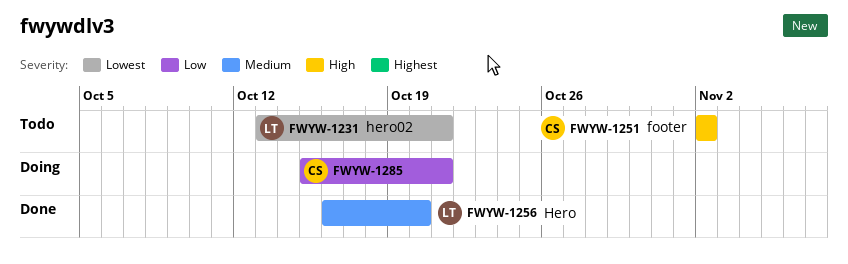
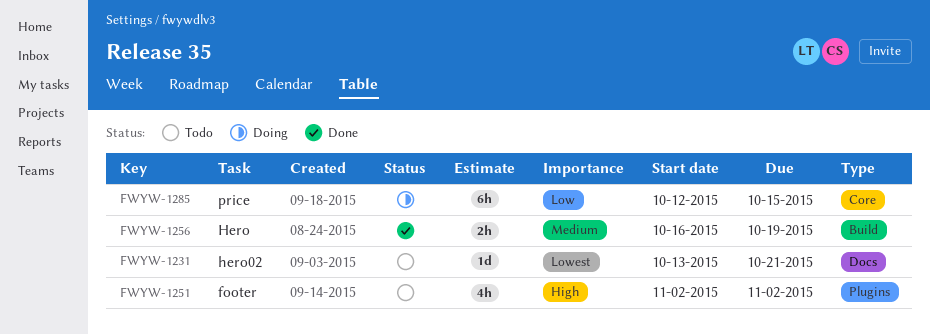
FWYW-1256, due: Oct 20 -> Oct 19
FWYW-1285, start: Oct 15 -> Oct 12
FWYW-1285, due: Oct 21 -> Oct 15

